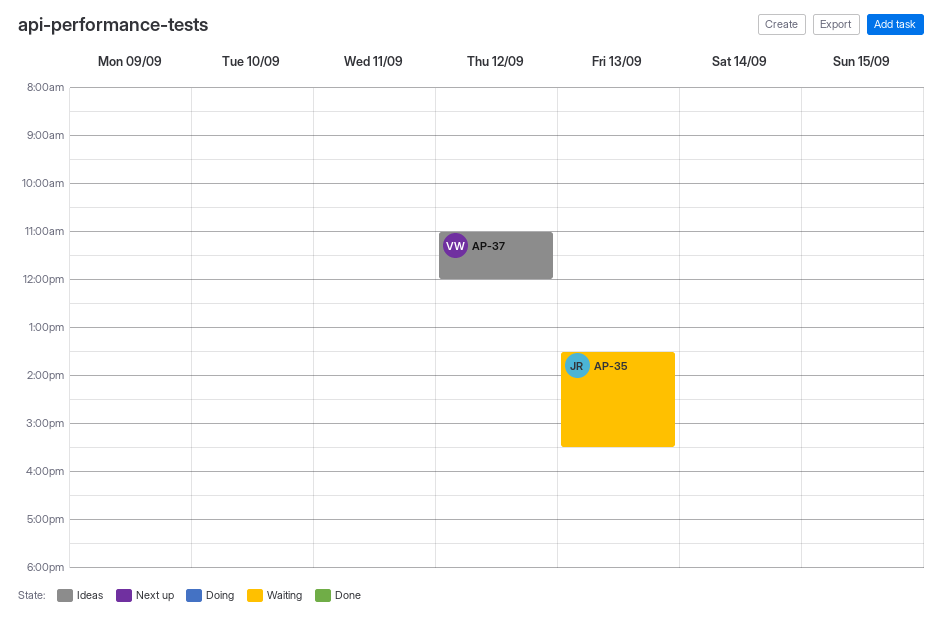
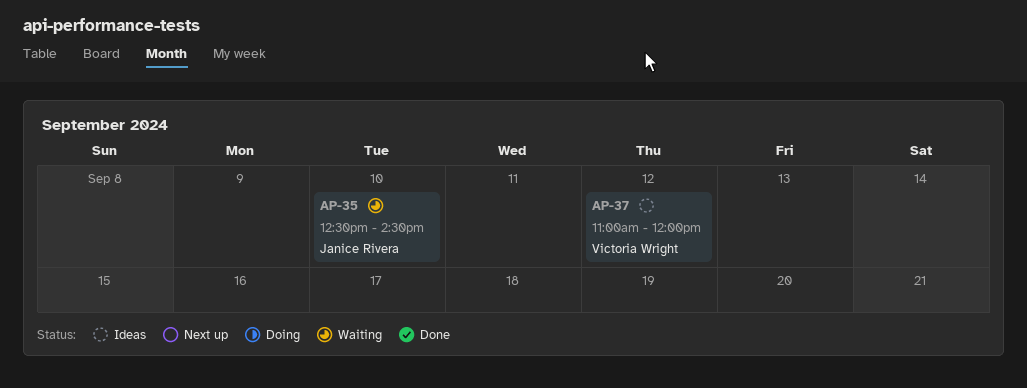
AP-35, day: Sep 13 -> Sep 10
AP-35, begins: 13:30 -> 12:30
AP-35, ends: 15:30 -> 14:30

